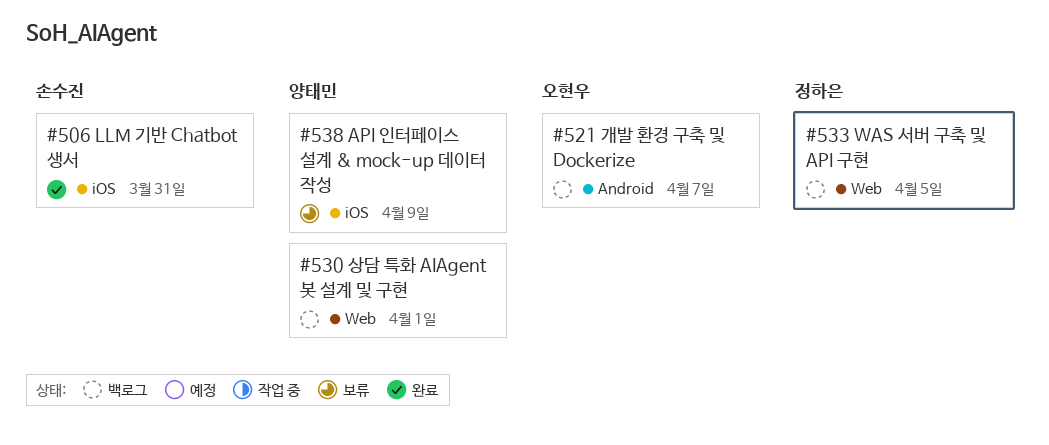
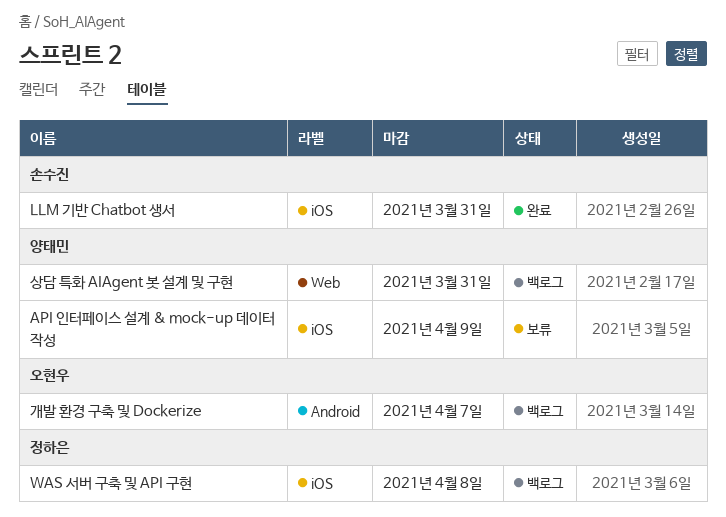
WAS 서버 구축 및 API 구현, label: Web -> iOS
WAS 서버 구축 및 API 구현, due: Apr 5 -> Apr 8
상담 특화 AIAgent 봇 설계 및 구현, due: Apr 1 -> Mar 31

